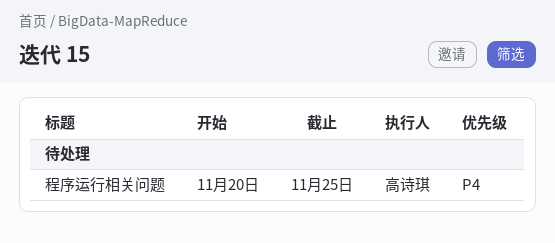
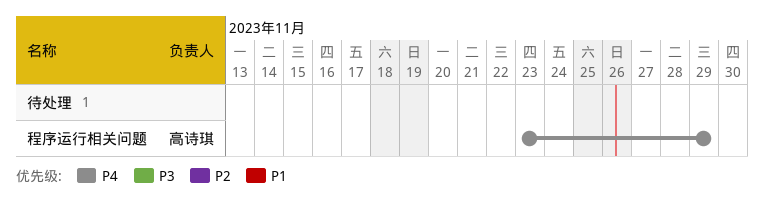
程序运行相关问题, start: Nov 20 -> Nov 23
程序运行相关问题, due: Nov 25 -> Nov 29

